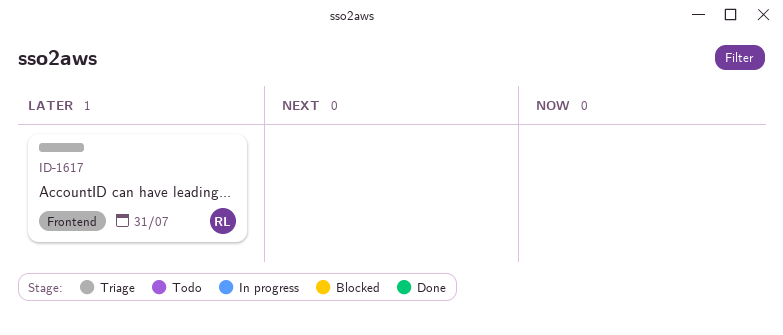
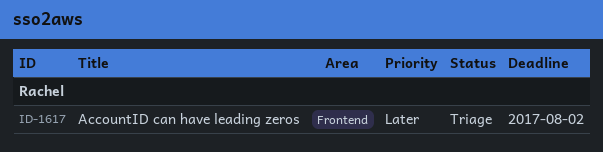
ID-1617, due: Jul 31 -> Aug 2

